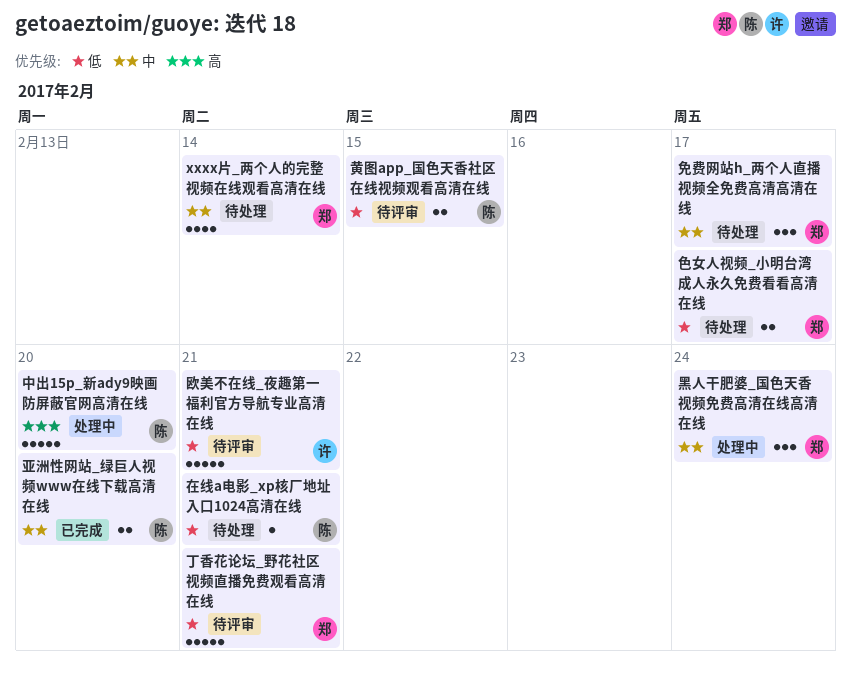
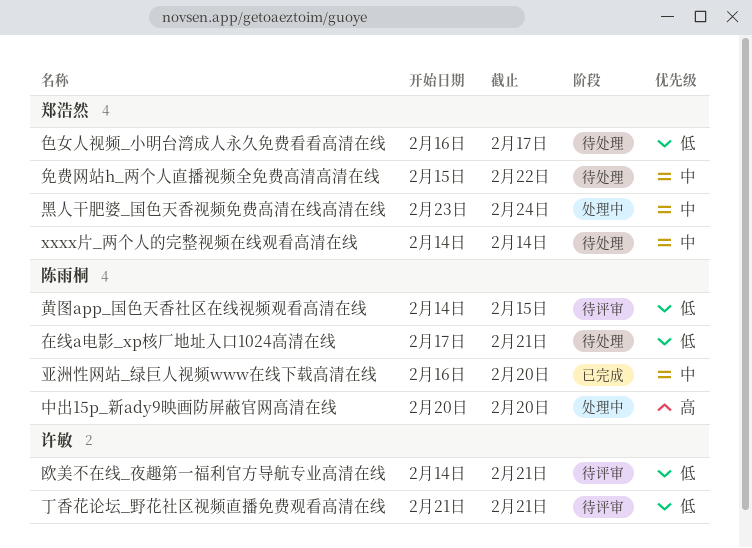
丁香花论坛_野花社区视频直播免费观看高清在线, owner: 郑浩然 -> 许敏
免费网站h_两个人直播视频全免费高清高清在线, due: Feb 17 -> Feb 22

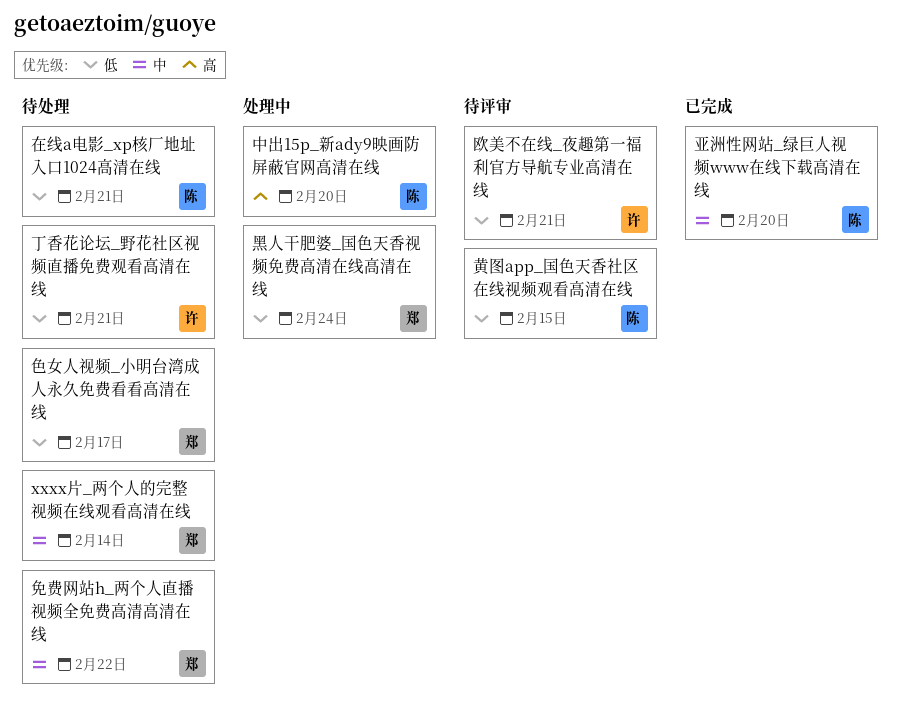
丁香花论坛_野花社区视频直播免费观看高清在线, status: 待评审 -> 待处理
黑人干肥婆_国色天香视频免费高清在线高清在线, priority: 中 -> 低

